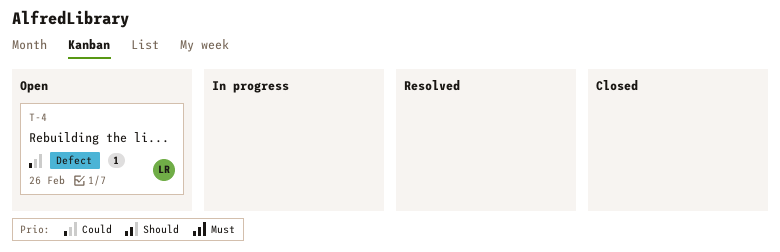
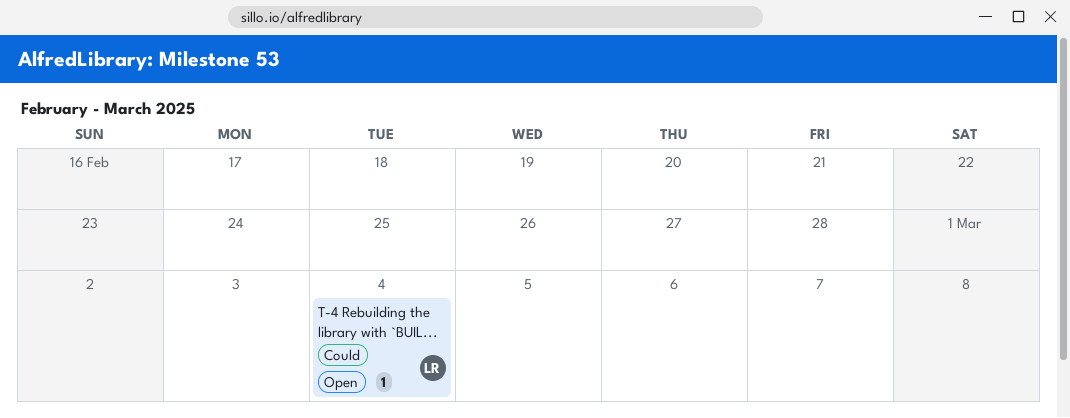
T-4, due: Feb 26 -> Mar 4

